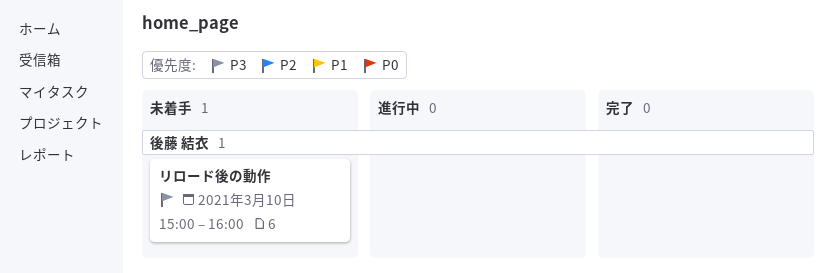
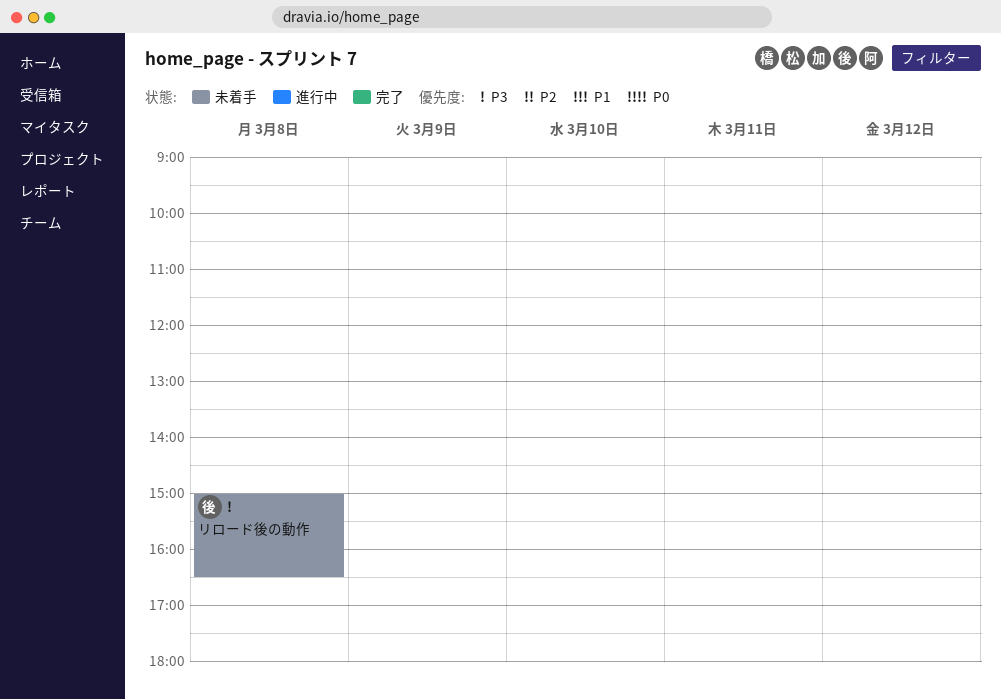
リロード後の動作, day: Mar 10 -> Mar 8
リロード後の動作, ends: 16:00 -> 16:30

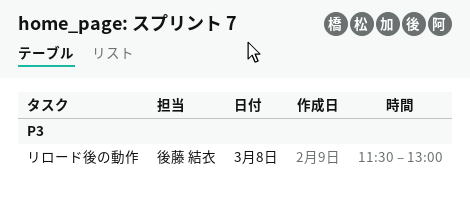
リロード後の動作, begins: 15:00 -> 11:30
リロード後の動作, ends: 16:30 -> 13:00

